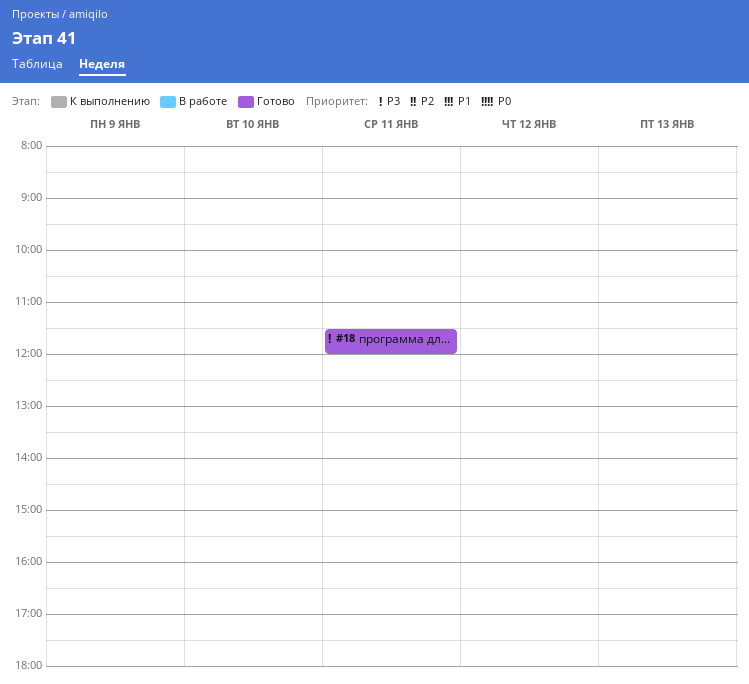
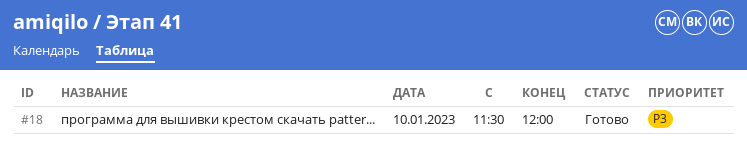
#18, day: Jan 11 -> Jan 10

